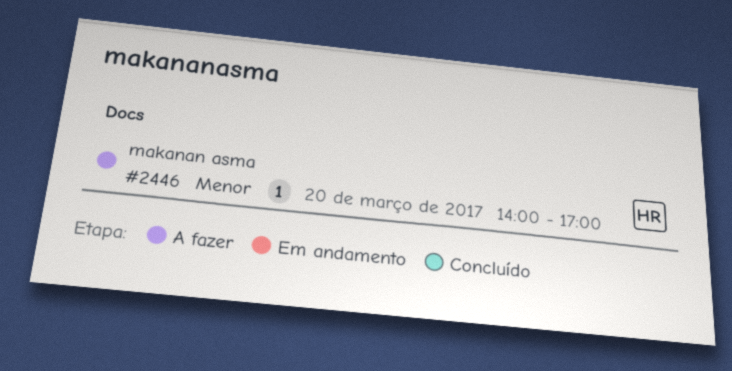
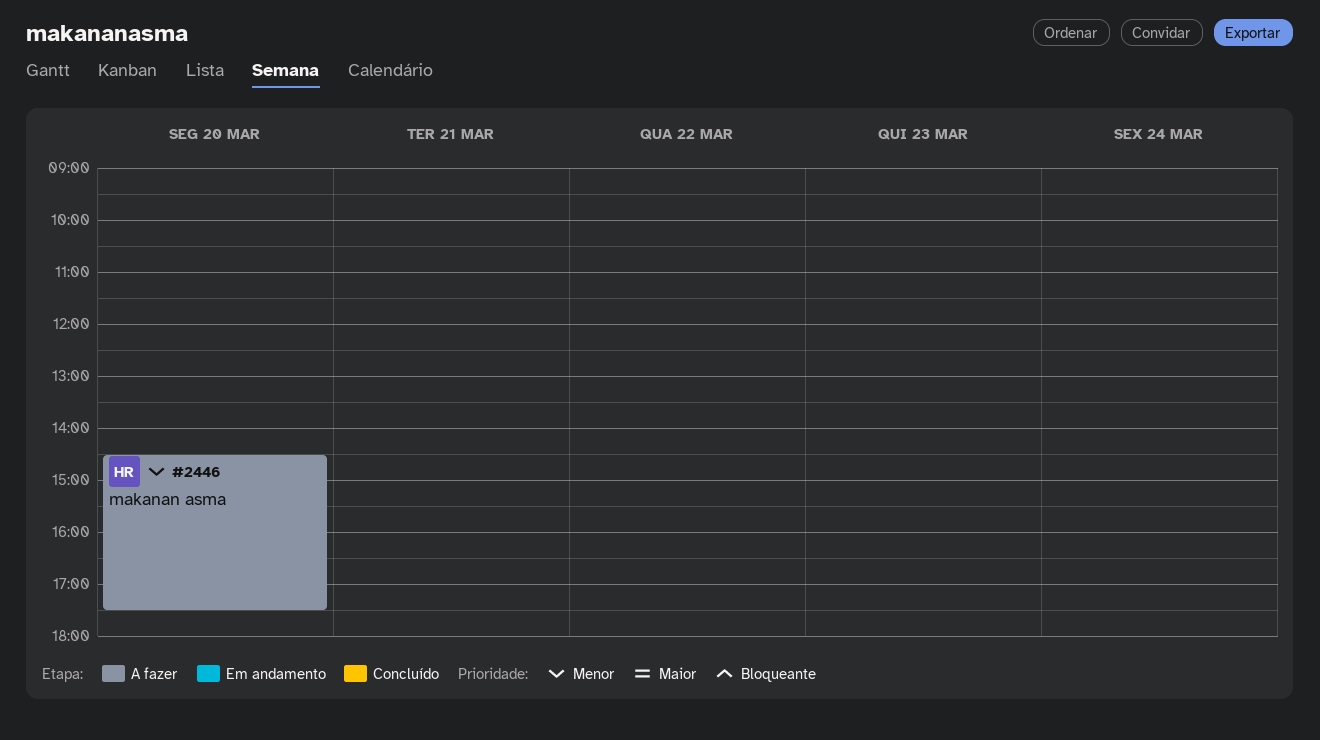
#2446, begins: 14:00 -> 14:30
#2446, ends: 17:00 -> 17:30

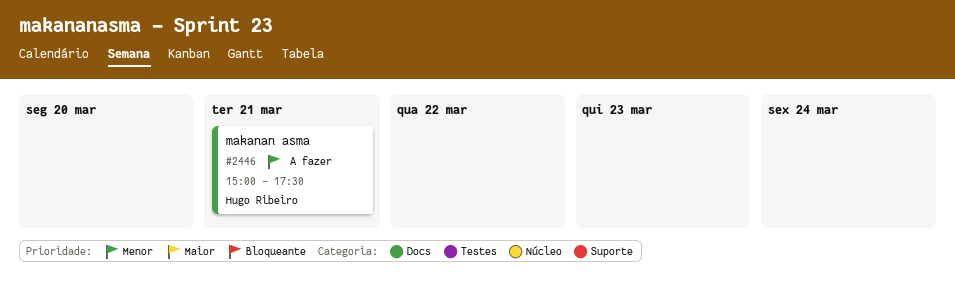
#2446, day: Mar 20 -> Mar 21
#2446, begins: 14:30 -> 15:00

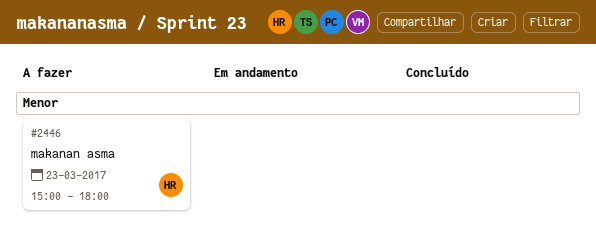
#2446, day: Mar 21 -> Mar 23
#2446, ends: 17:30 -> 18:00

